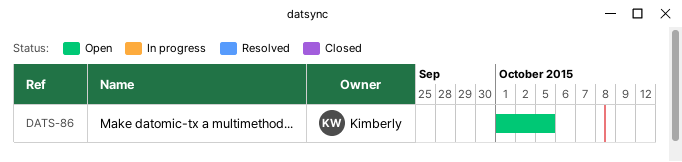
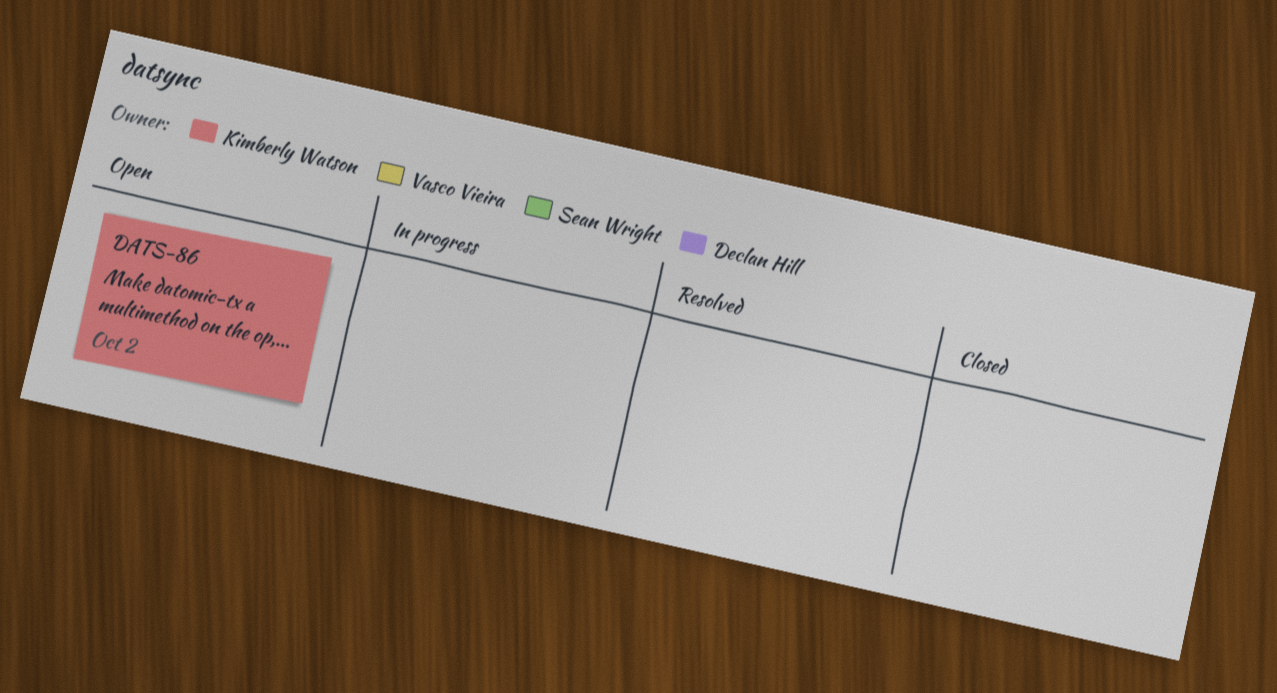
DATS-86, due: Oct 5 -> Oct 2

